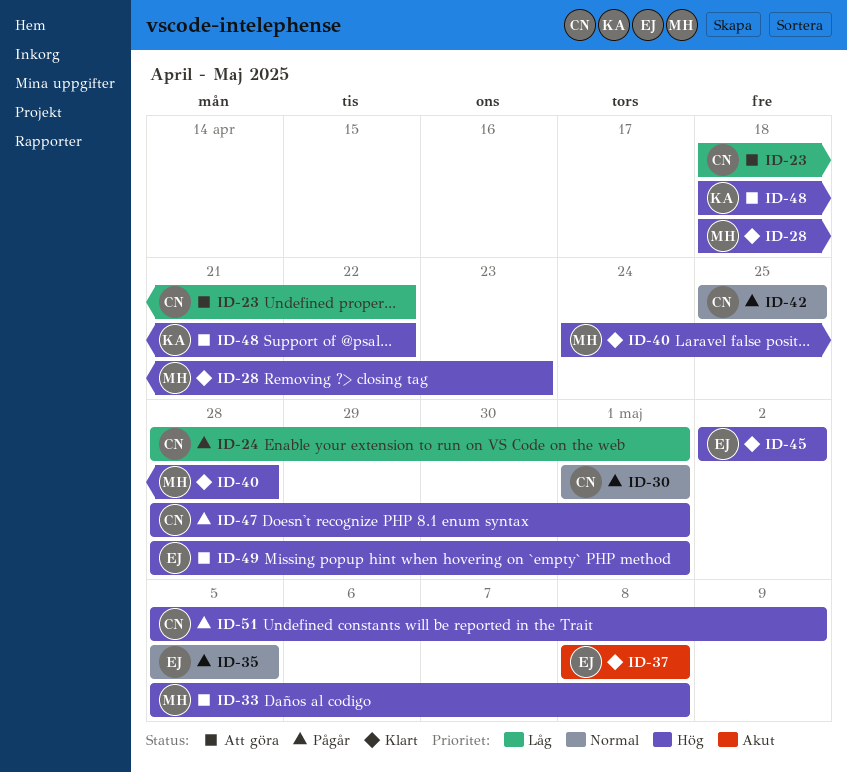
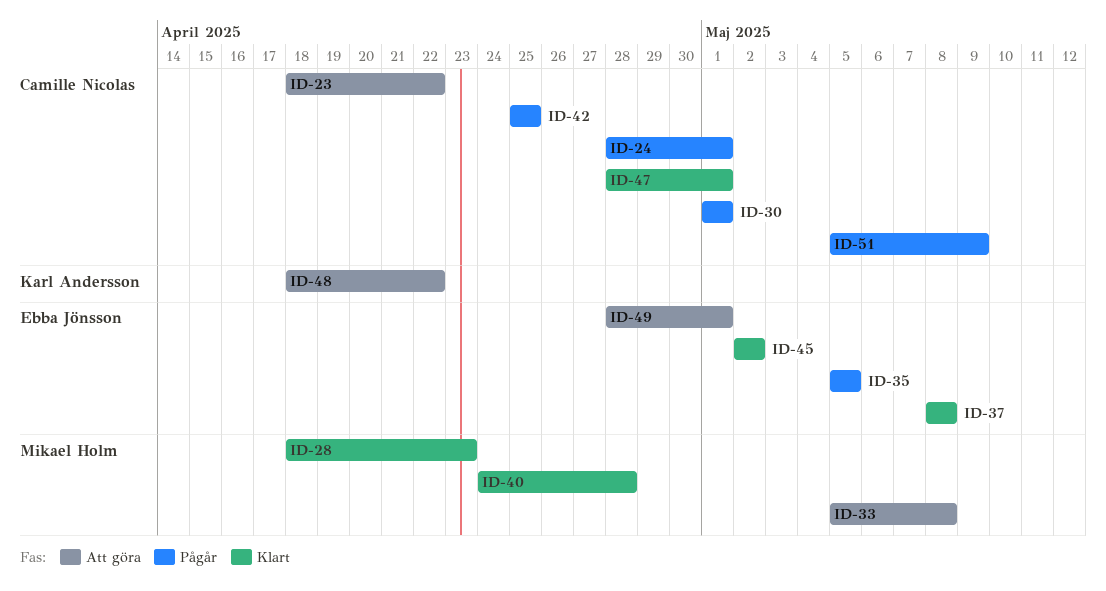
ID-47, status: Pågår -> Klart

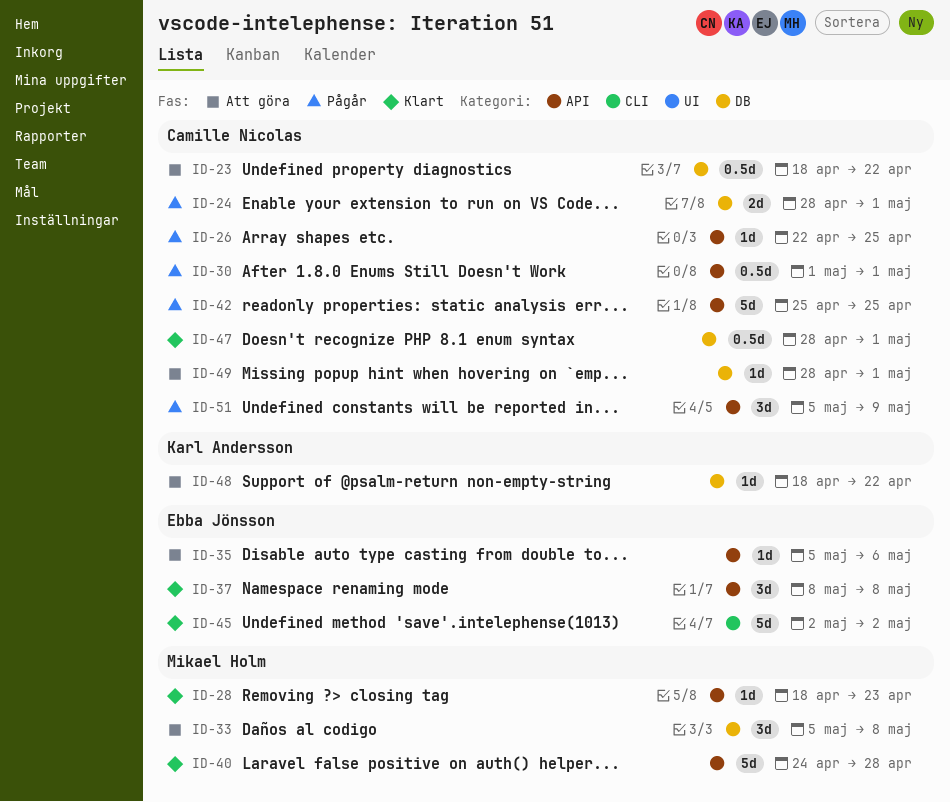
ID-26: none -> present
ID-35, status: Pågår -> Att göra
ID-35, due: May 5 -> May 6
ID-49, owner: Ebba Jönsson -> Camille Nicolas

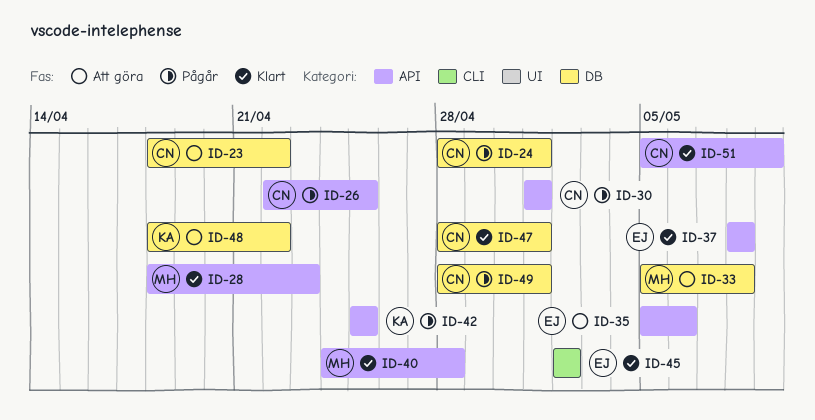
ID-42, owner: Camille Nicolas -> Karl Andersson
ID-49, status: Att göra -> Pågår
ID-51, status: Pågår -> Klart

